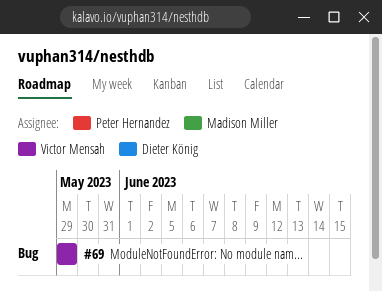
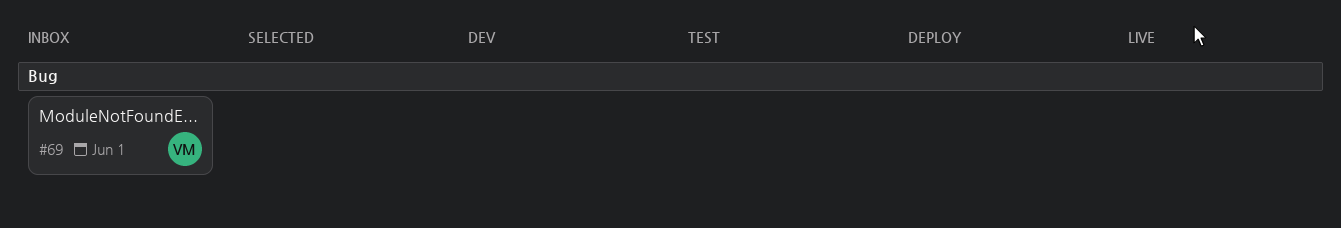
#69, due: May 29 -> Jun 1

